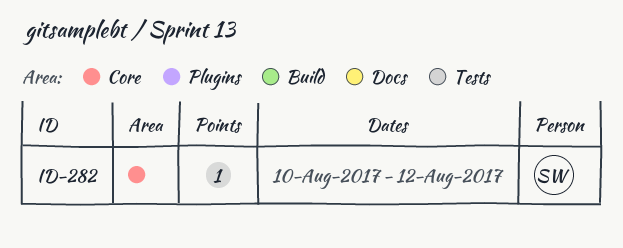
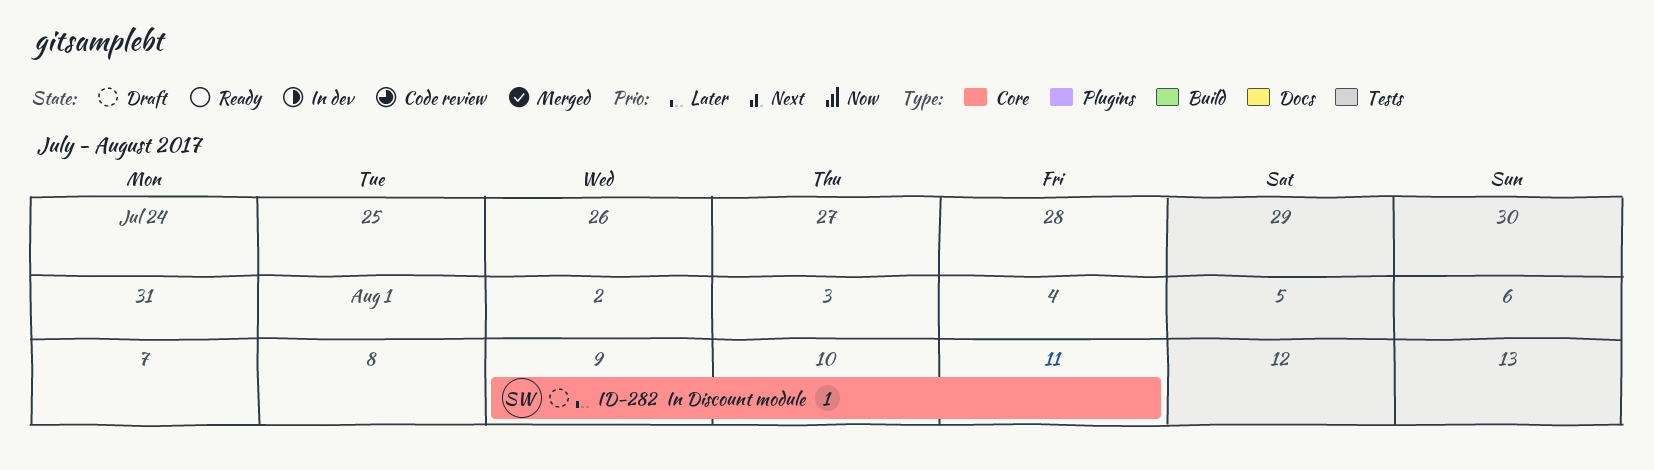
ID-282, start: Aug 10 -> Aug 9
ID-282, due: Aug 12 -> Aug 11

